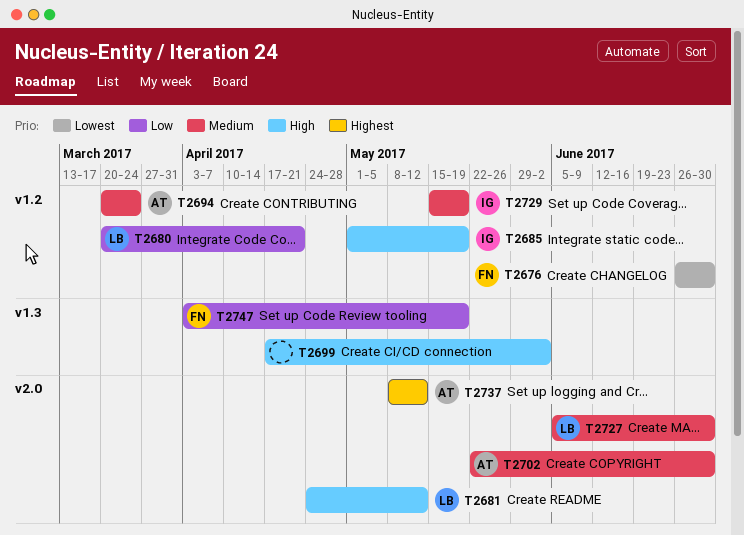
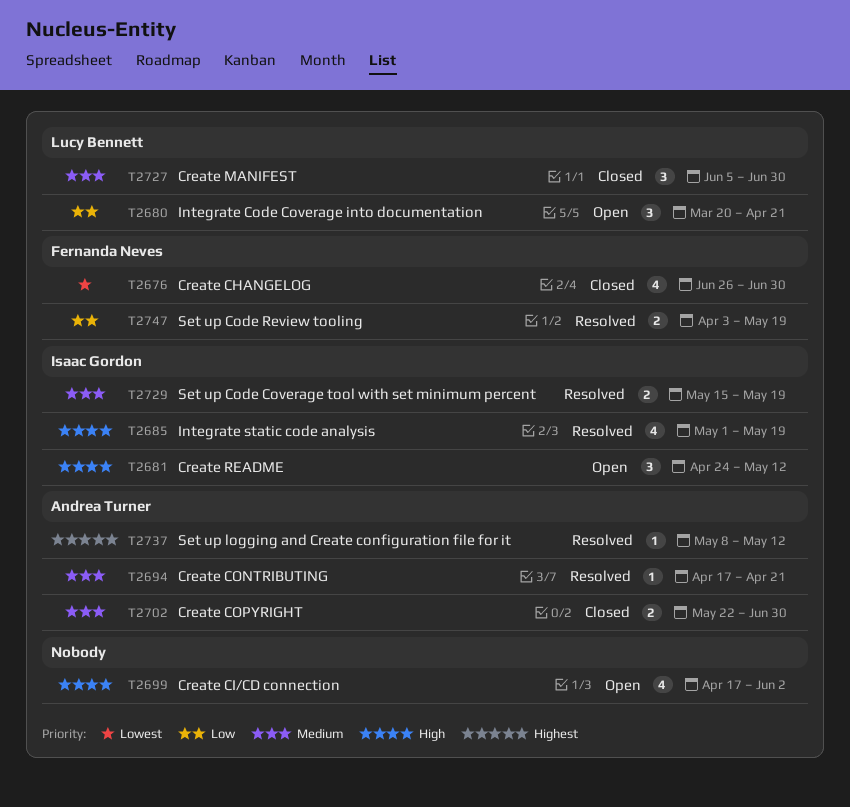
T2681, owner: Lucy Bennett -> Isaac Gordon
T2694, start: Mar 20 -> Apr 17
T2694, due: Mar 24 -> Apr 21

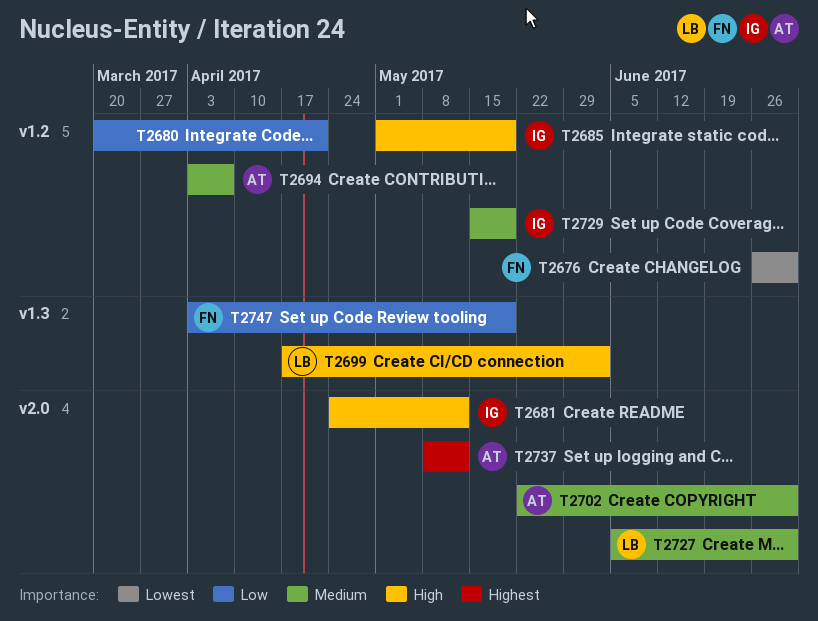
T2680, owner: Lucy Bennett -> none
T2694, start: Apr 17 -> Apr 3
T2694, due: Apr 21 -> Apr 7
T2699, owner: none -> Lucy Bennett

